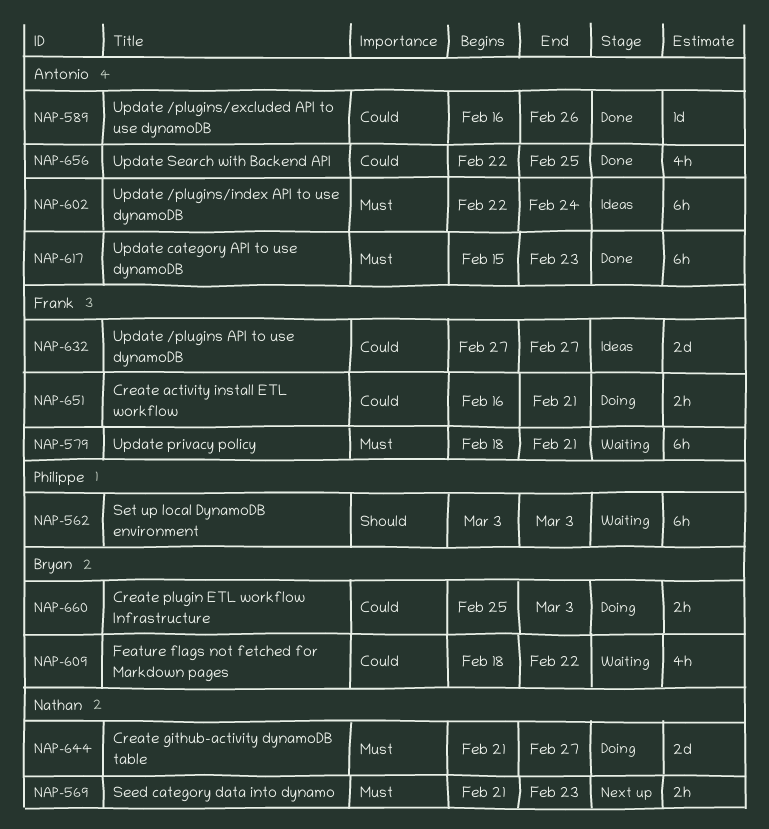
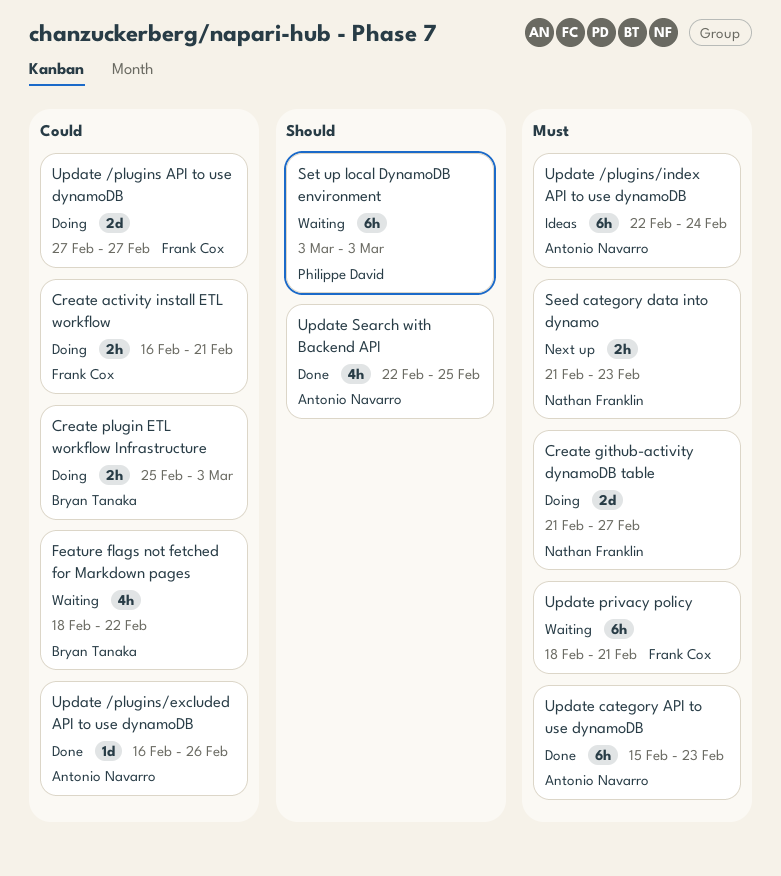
Update /plugins API to use dynamoDB, status: Ideas -> Doing
Update Search with Backend API, priority: Could -> Should

